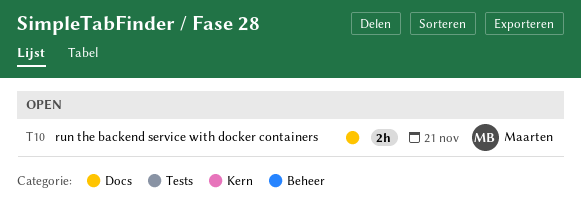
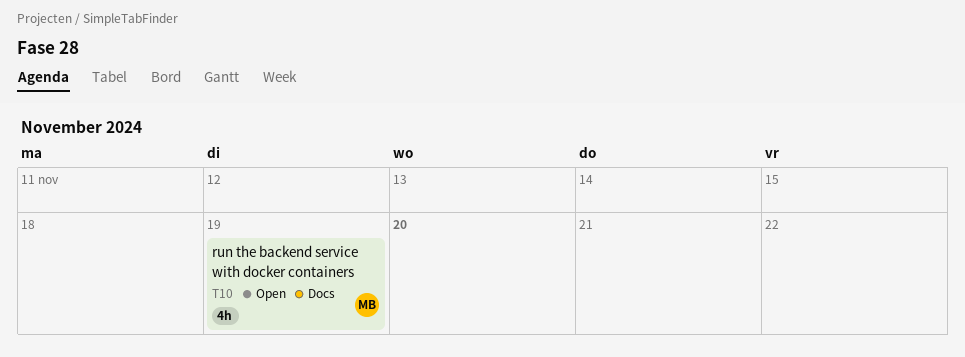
T10, estimate: 2h -> 4h
T10, due: Nov 21 -> Nov 19

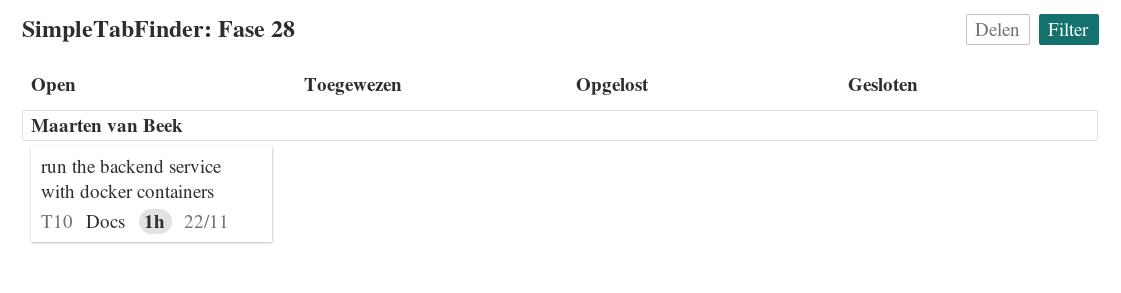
T10, estimate: 4h -> 1h
T10, due: Nov 19 -> Nov 22

